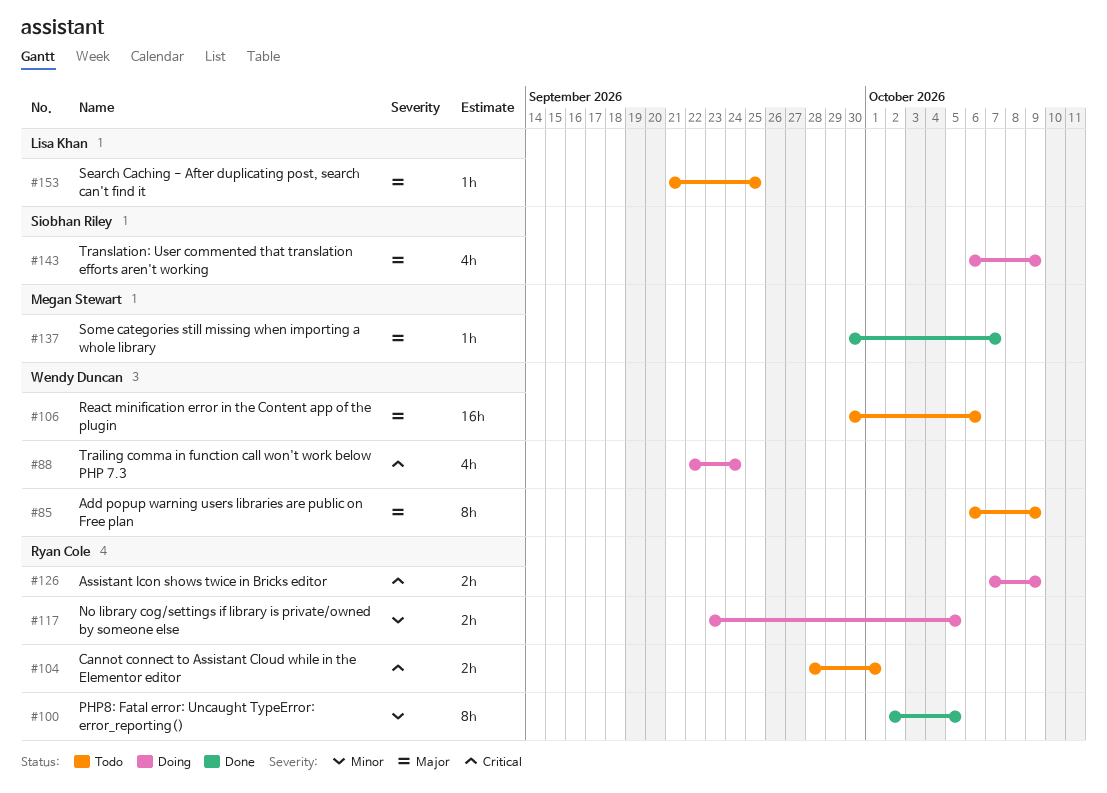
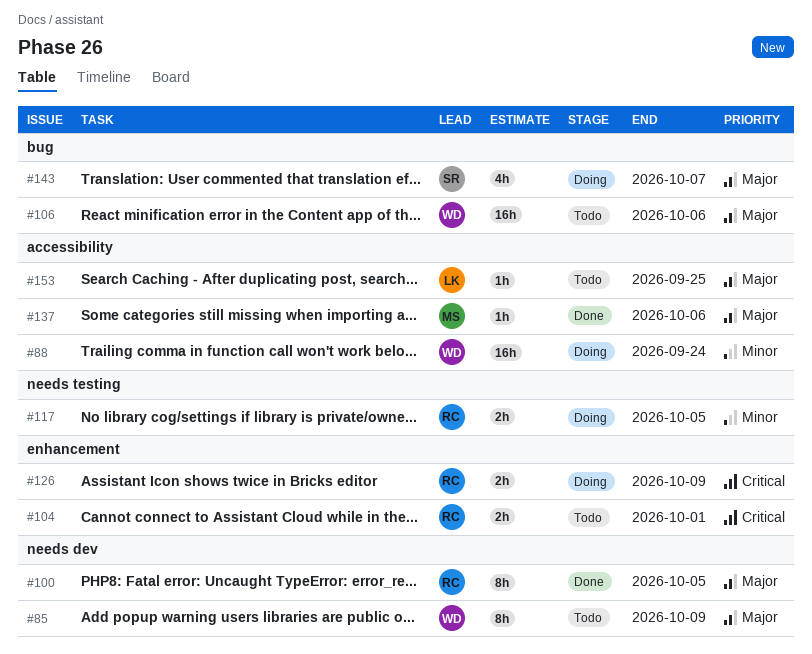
#88, priority: Critical -> Minor
#88, estimate: 4h -> 16h
#100, priority: Minor -> Major
#137, due: Oct 7 -> Oct 6
#143, due: Oct 9 -> Oct 7

